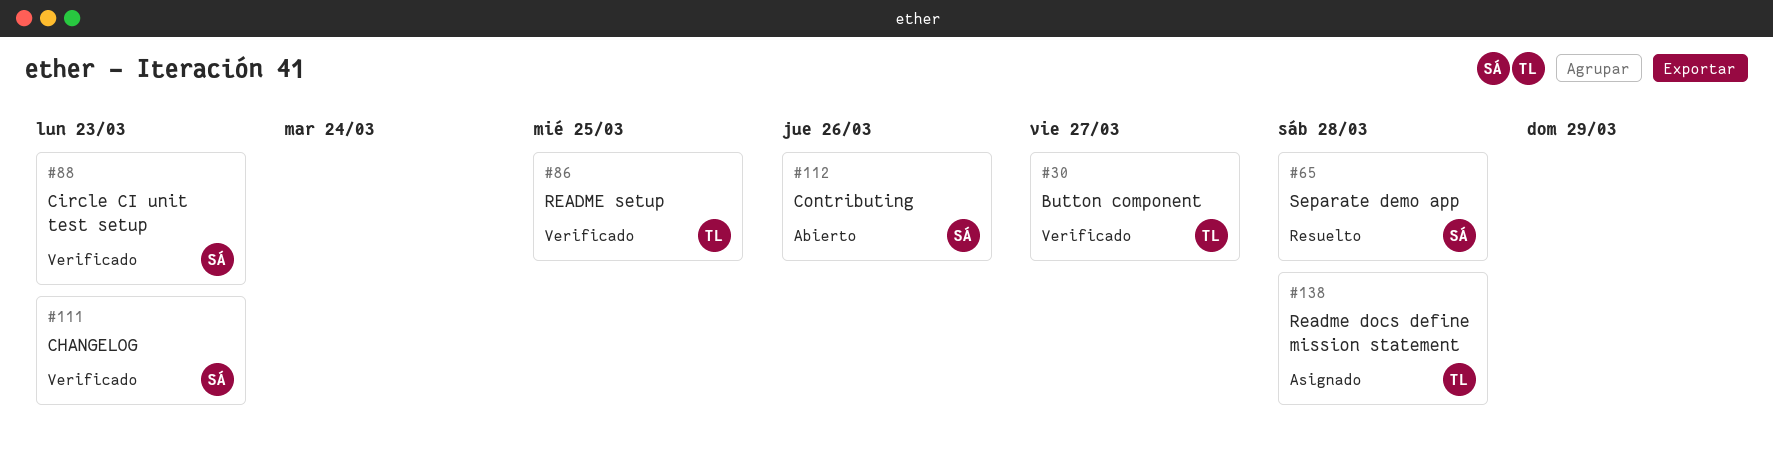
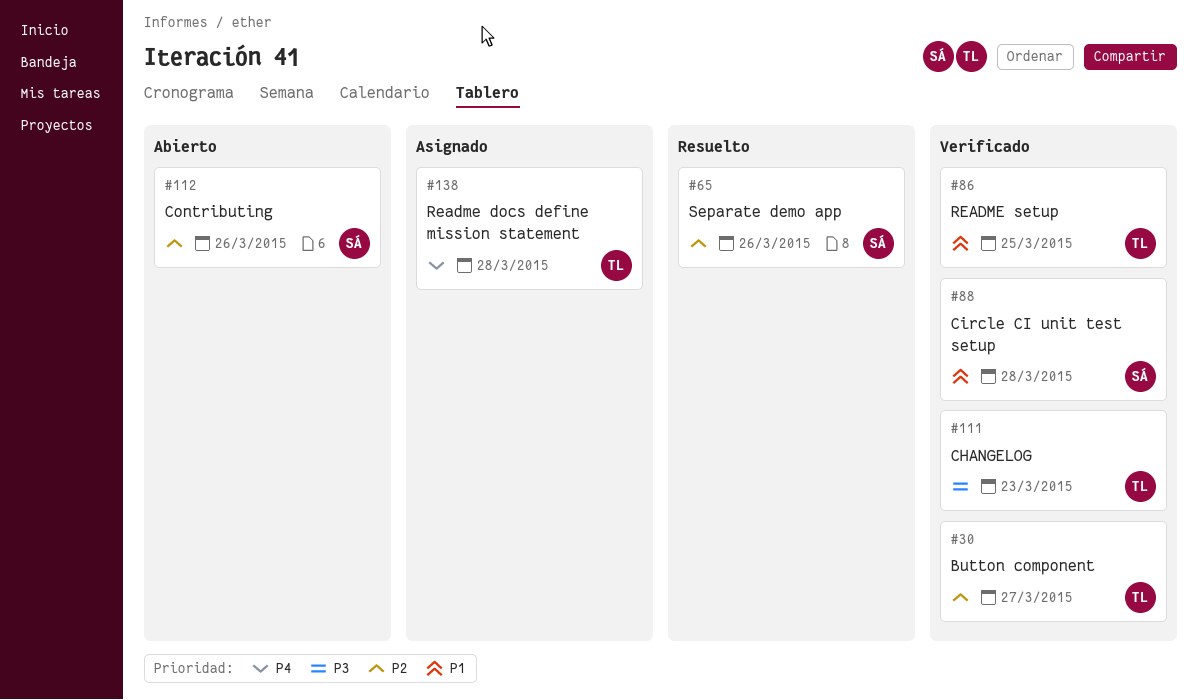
#65, due: Mar 28 -> Mar 26
#88, due: Mar 23 -> Mar 28
#111, owner: SÁ -> TL

